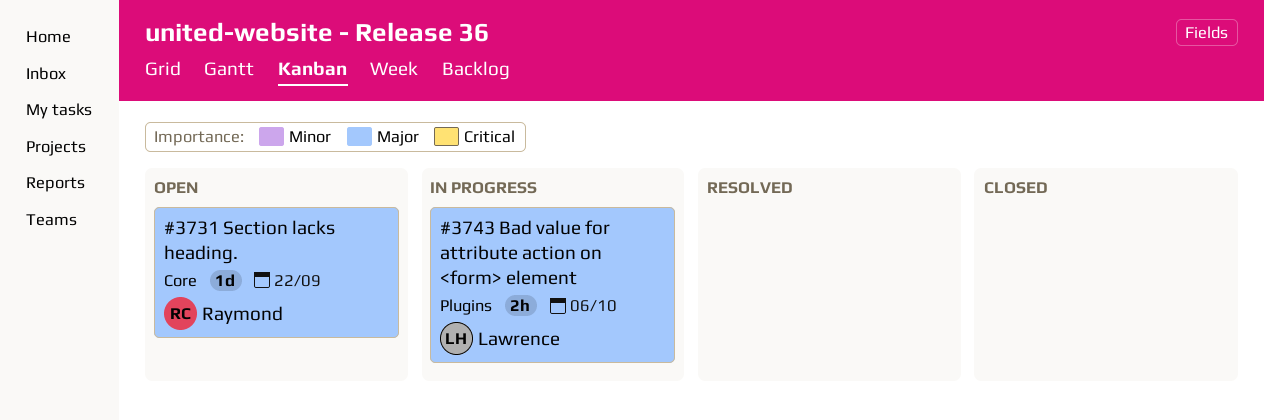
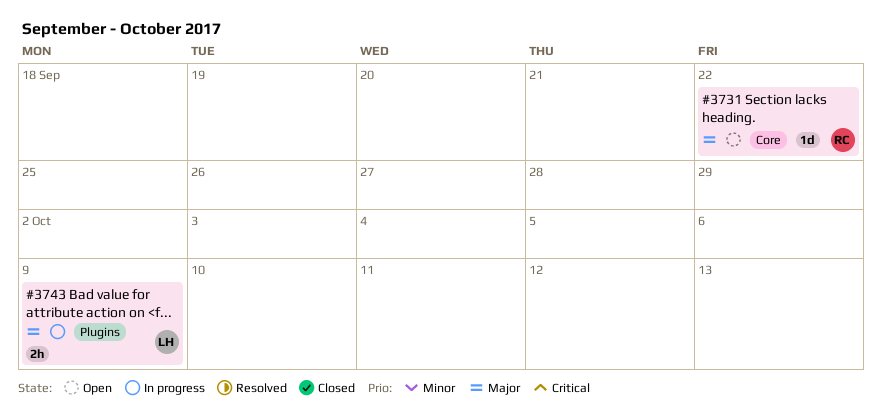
#3743, due: Oct 6 -> Oct 9

